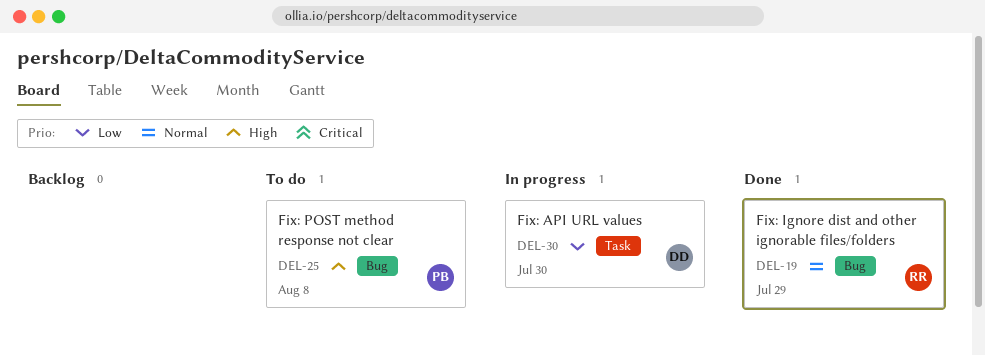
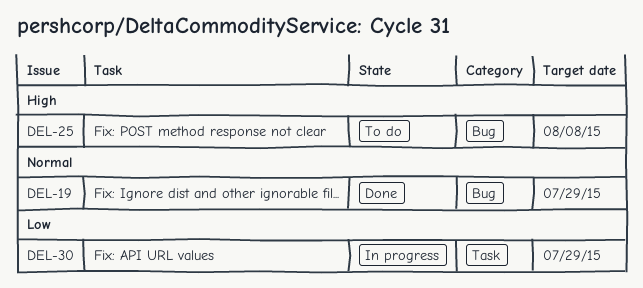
DEL-30, due: Jul 30 -> Jul 29

